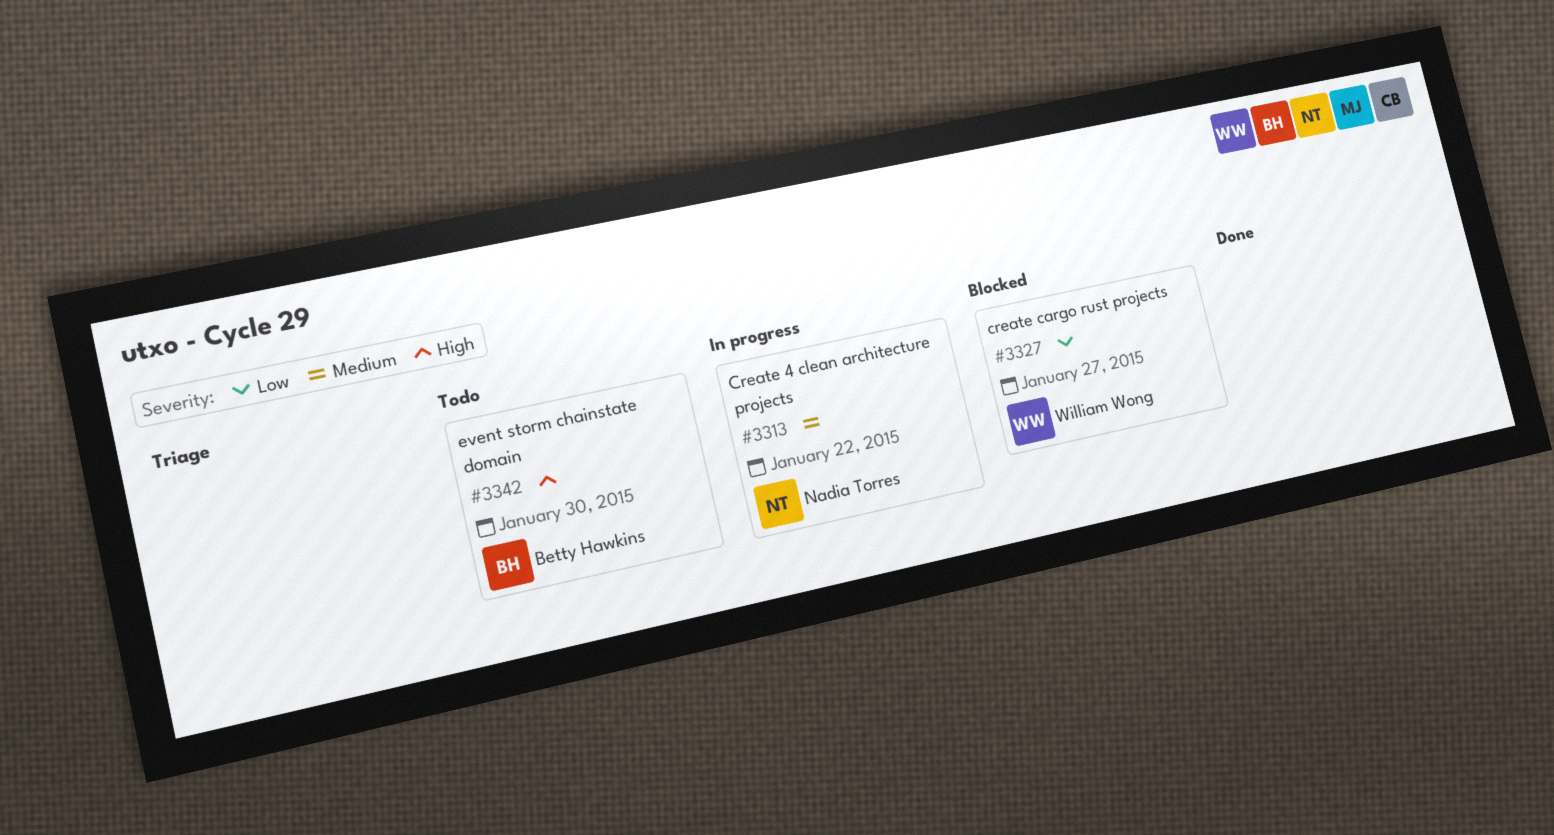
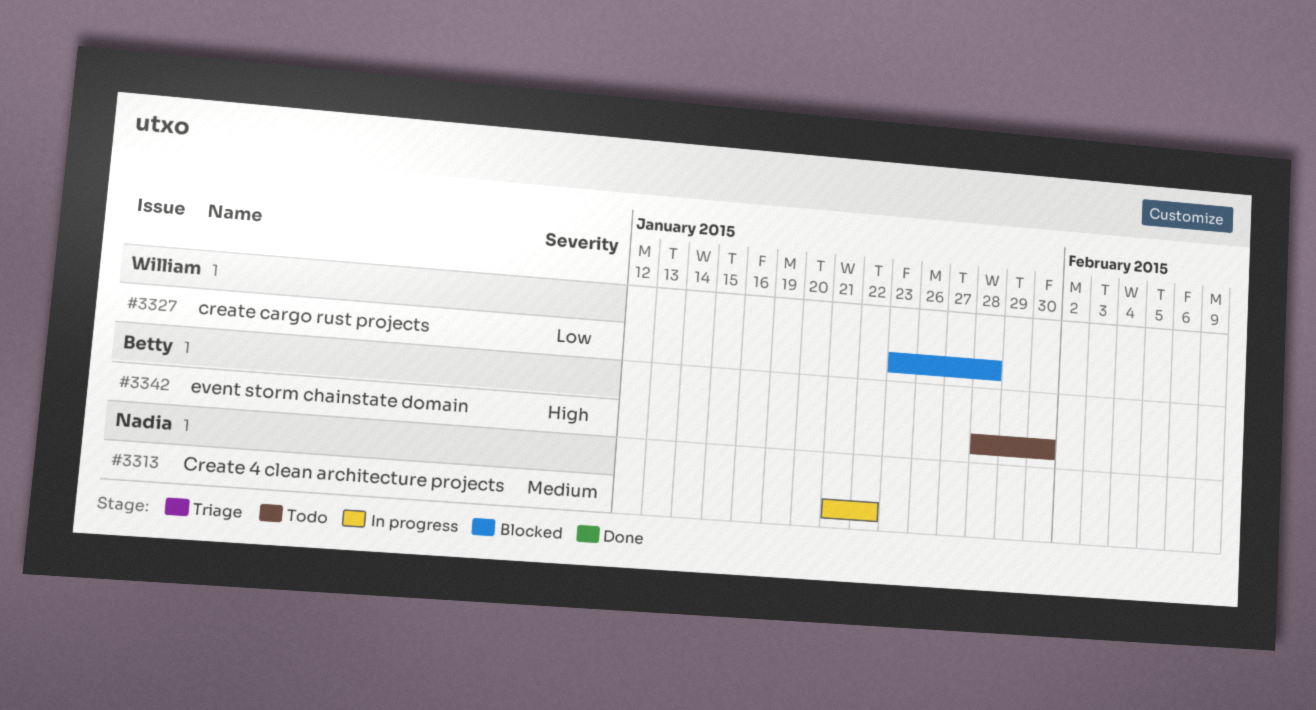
#3327, due: Jan 27 -> Jan 28

